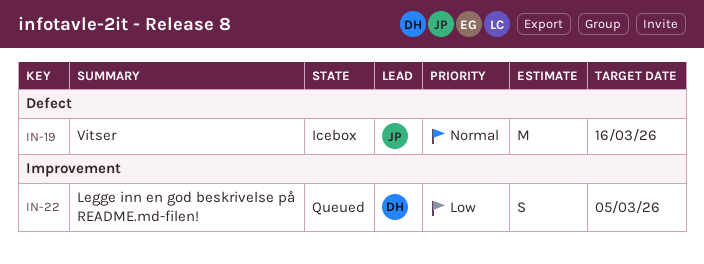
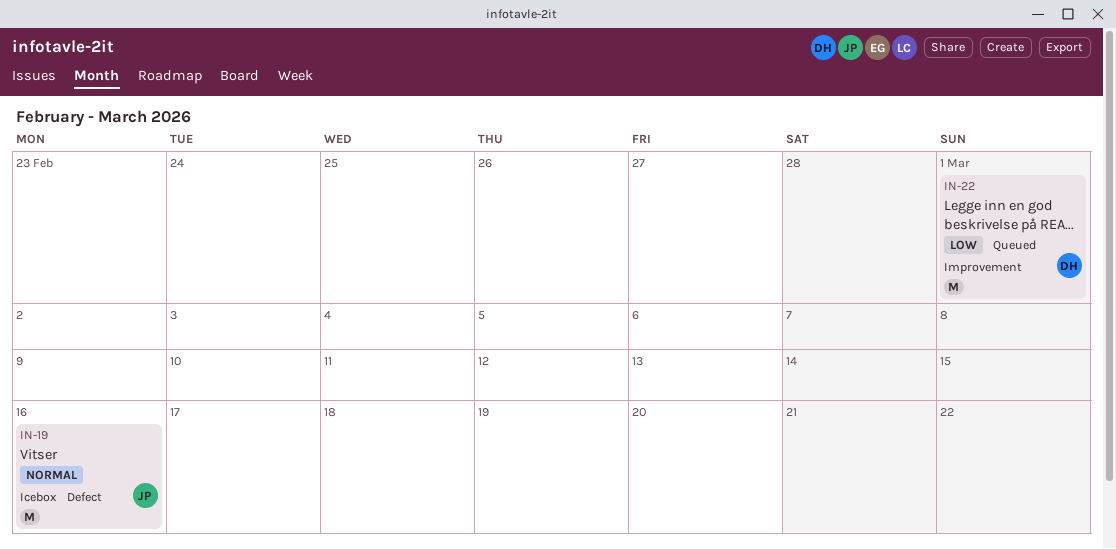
IN-22, estimate: S -> M
IN-22, due: Mar 5 -> Mar 1

